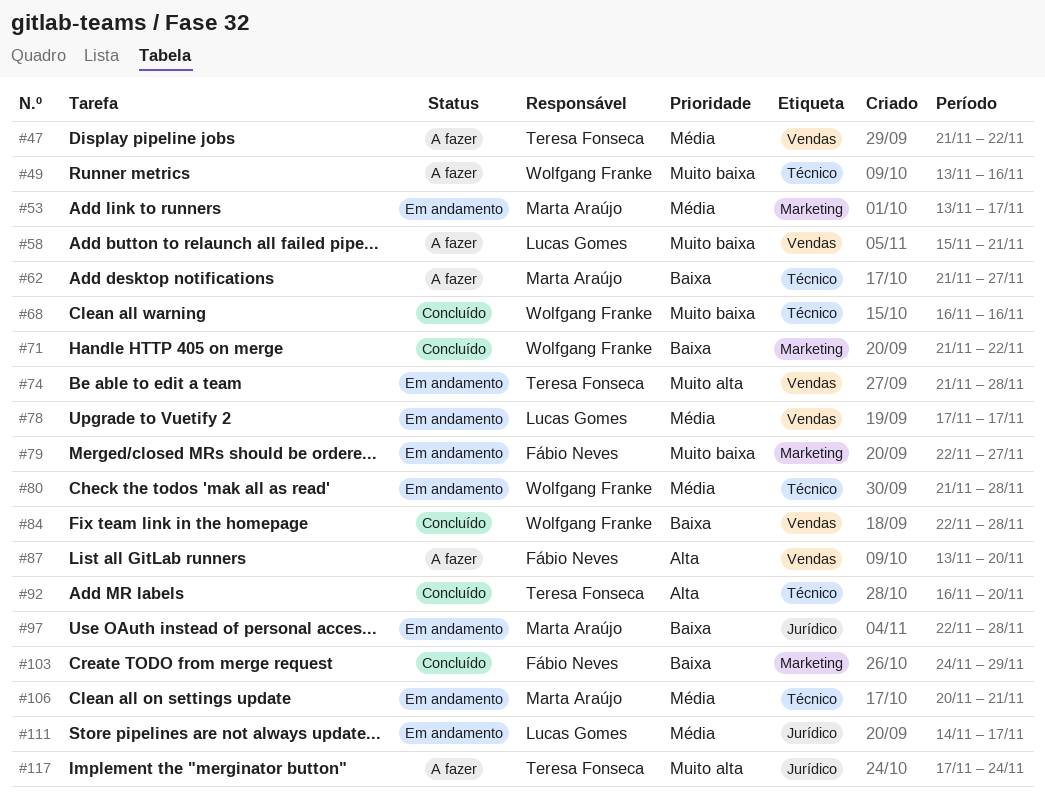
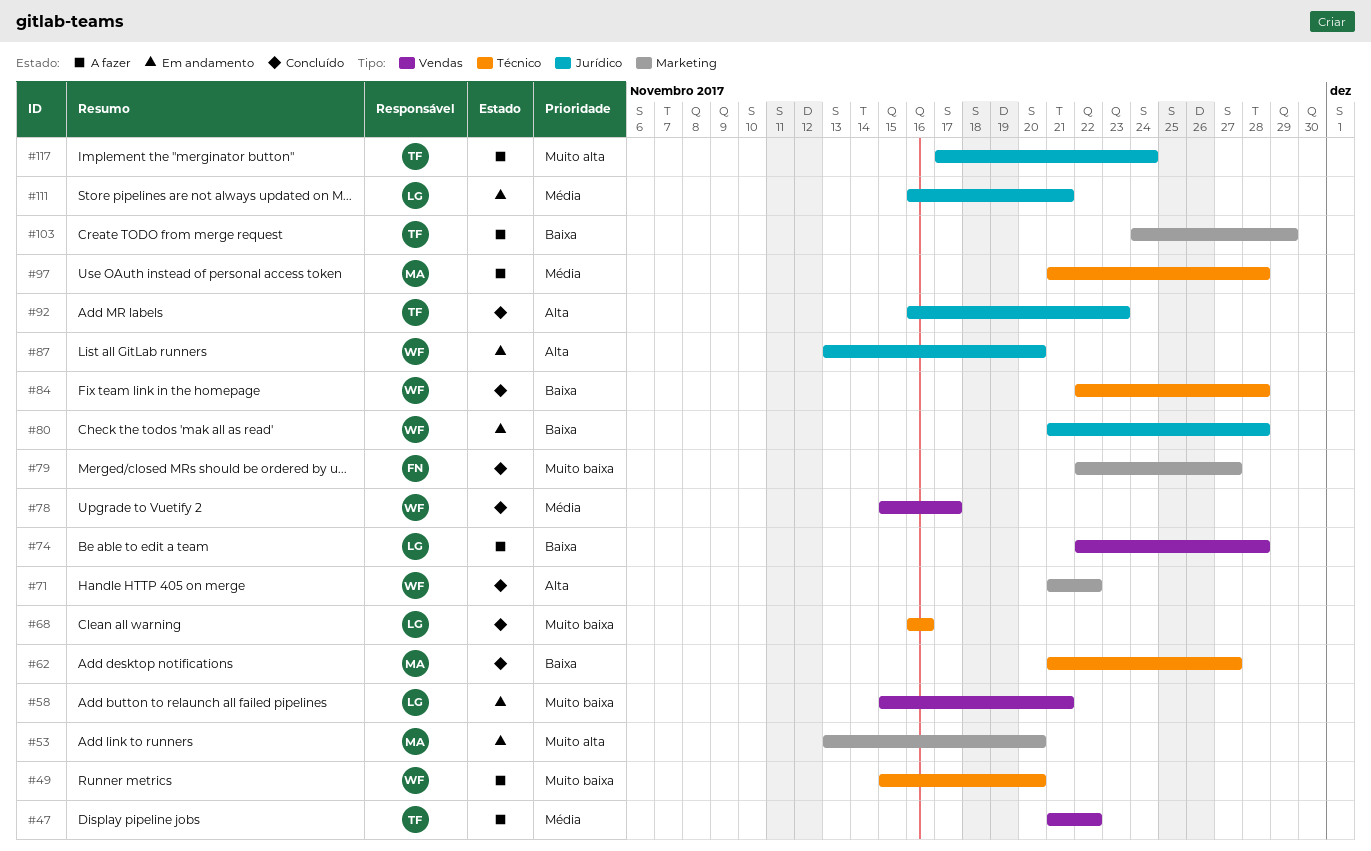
#49, start: Nov 13 -> Nov 15
#49, due: Nov 16 -> Nov 20
#53, priority: Média -> Muito alta
#53, due: Nov 17 -> Nov 20
#58, status: A fazer -> Em andamento
#62, status: A fazer -> Concluído
#68, owner: Wolfgang Franke -> Lucas Gomes
#71, priority: Baixa -> Alta
#74, status: Em andamento -> A fazer
#74, owner: Teresa Fonseca -> Lucas Gomes
#74, priority: Muito alta -> Baixa
#74, start: Nov 21 -> Nov 22
#78, status: Em andamento -> Concluído
#78, owner: Lucas Gomes -> Wolfgang Franke
#78, start: Nov 17 -> Nov 15
#79, status: Em andamento -> Concluído
#80, priority: Média -> Baixa
#80, label: Técnico -> Jurídico
#84, label: Vendas -> Técnico
#87, status: A fazer -> Em andamento
#87, owner: Fábio Neves -> Wolfgang Franke
#87, label: Vendas -> Jurídico
#92, label: Técnico -> Jurídico
#92, due: Nov 20 -> Nov 23
#97, status: Em andamento -> A fazer
#97, priority: Baixa -> Média
#97, label: Jurídico -> Técnico
#97, start: Nov 22 -> Nov 21
#103, status: Concluído -> A fazer
#103, owner: Fábio Neves -> Teresa Fonseca
#106: present -> none
#111, start: Nov 14 -> Nov 16
#111, due: Nov 17 -> Nov 21

